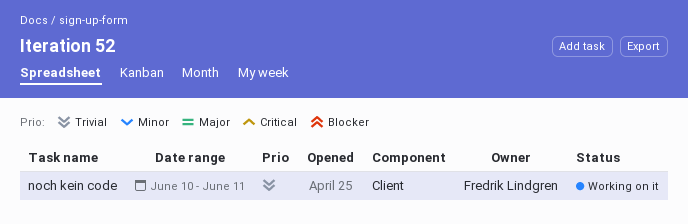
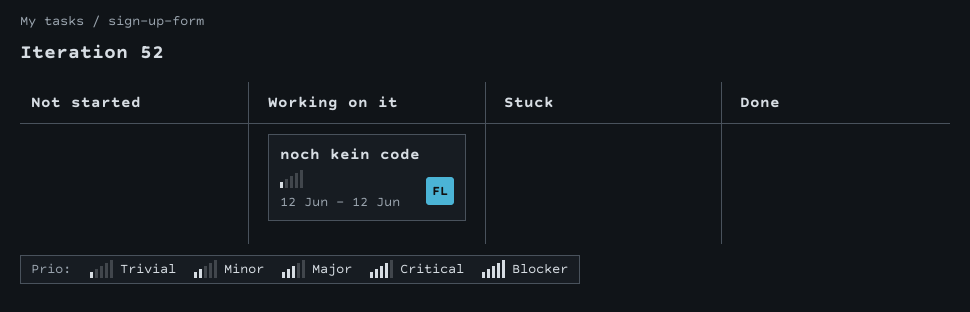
noch kein code, start: Jun 10 -> Jun 12
noch kein code, due: Jun 11 -> Jun 12

